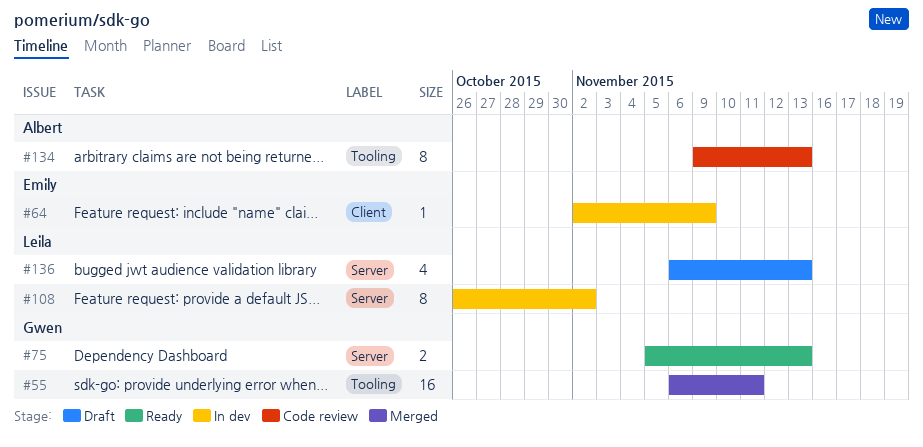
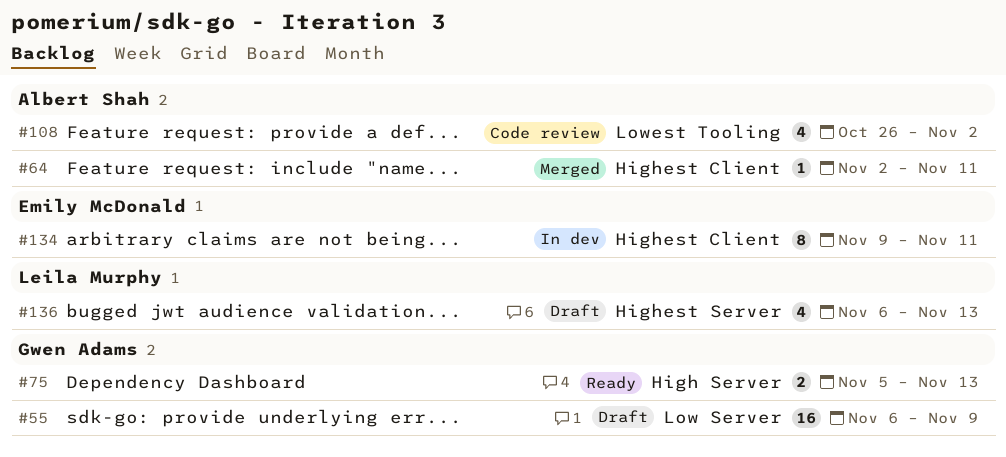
#55, status: Merged -> Draft
#55, label: Tooling -> Server
#55, due: Nov 11 -> Nov 9
#64, status: In dev -> Merged
#64, owner: Emily McDonald -> Albert Shah
#64, due: Nov 9 -> Nov 11
#108, status: In dev -> Code review
#108, owner: Leila Murphy -> Albert Shah
#108, label: Server -> Tooling
#108, estimate: 8 -> 4
#134, status: Code review -> In dev
#134, owner: Albert Shah -> Emily McDonald
#134, label: Tooling -> Client
#134, due: Nov 13 -> Nov 11

